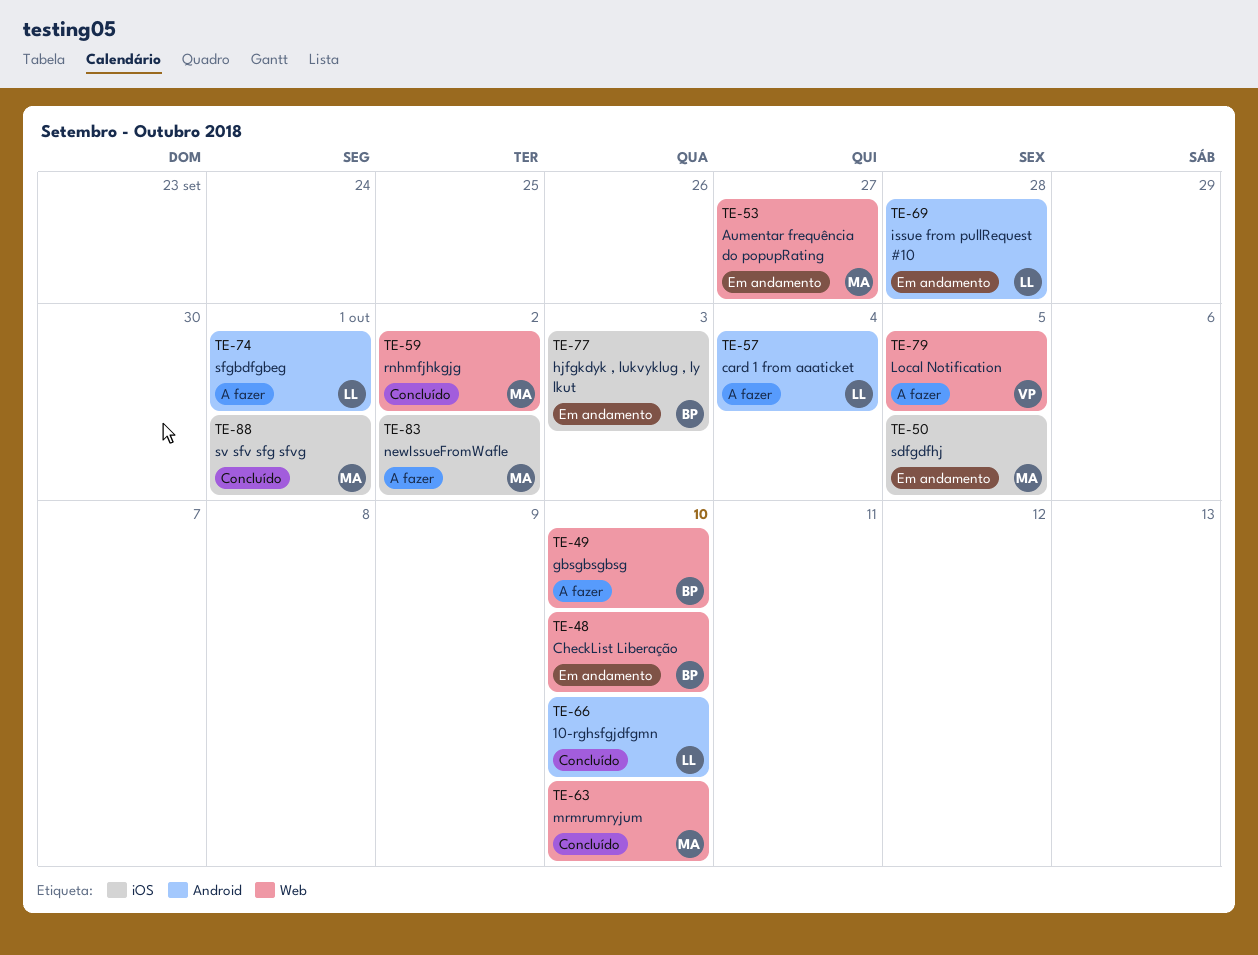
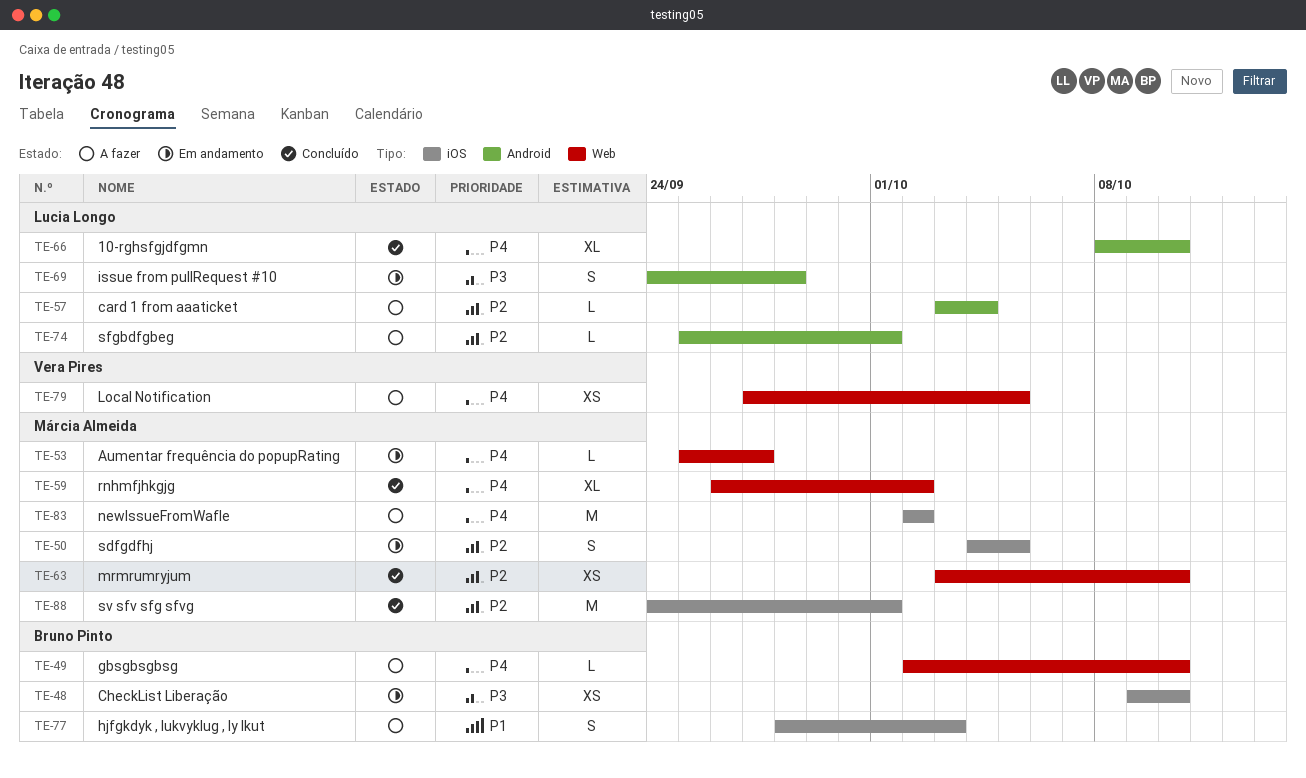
TE-48, label: Web -> iOS
TE-77, status: Em andamento -> A fazer

